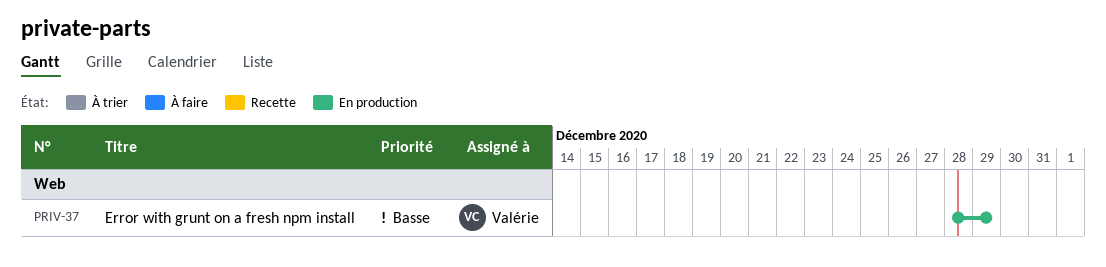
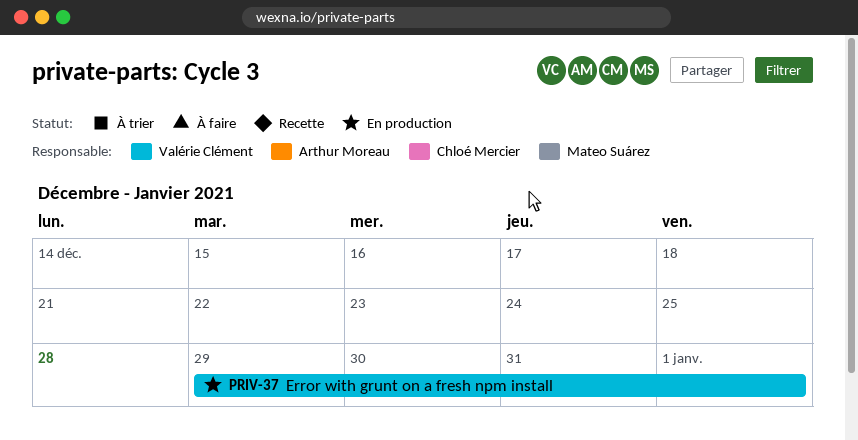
PRIV-37, start: Dec 28 -> Dec 29
PRIV-37, due: Dec 29 -> Jan 1

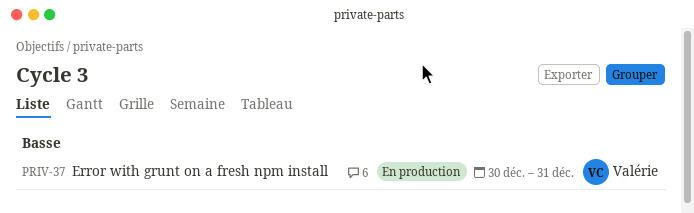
PRIV-37, start: Dec 29 -> Dec 30
PRIV-37, due: Jan 1 -> Dec 31

